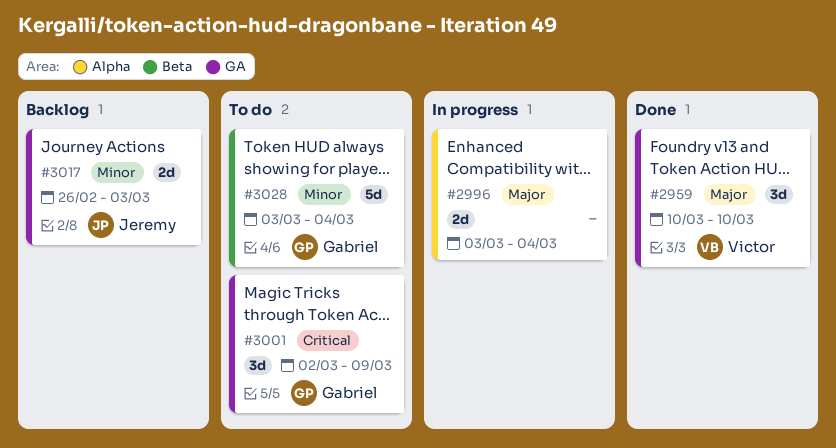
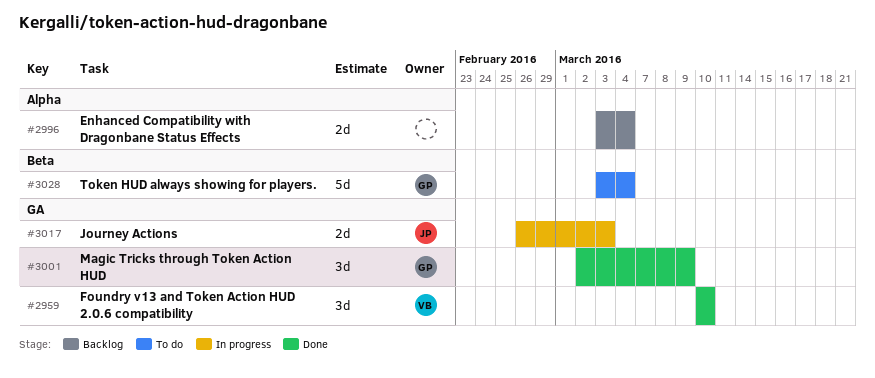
#2996, status: In progress -> Backlog
#3001, status: To do -> Done
#3017, status: Backlog -> In progress

